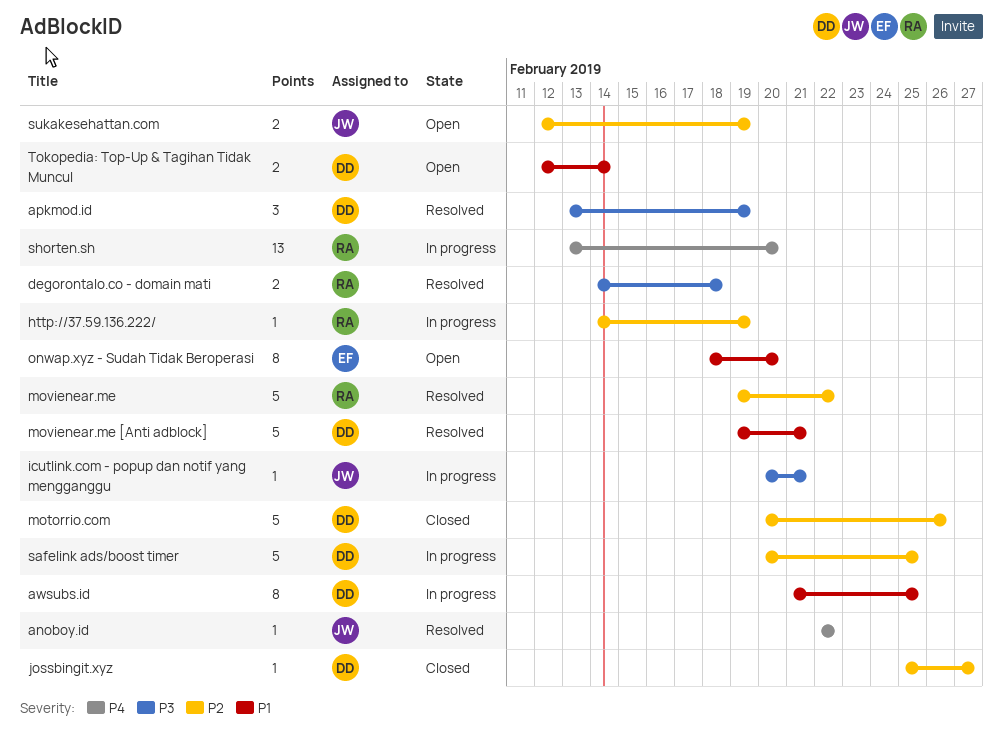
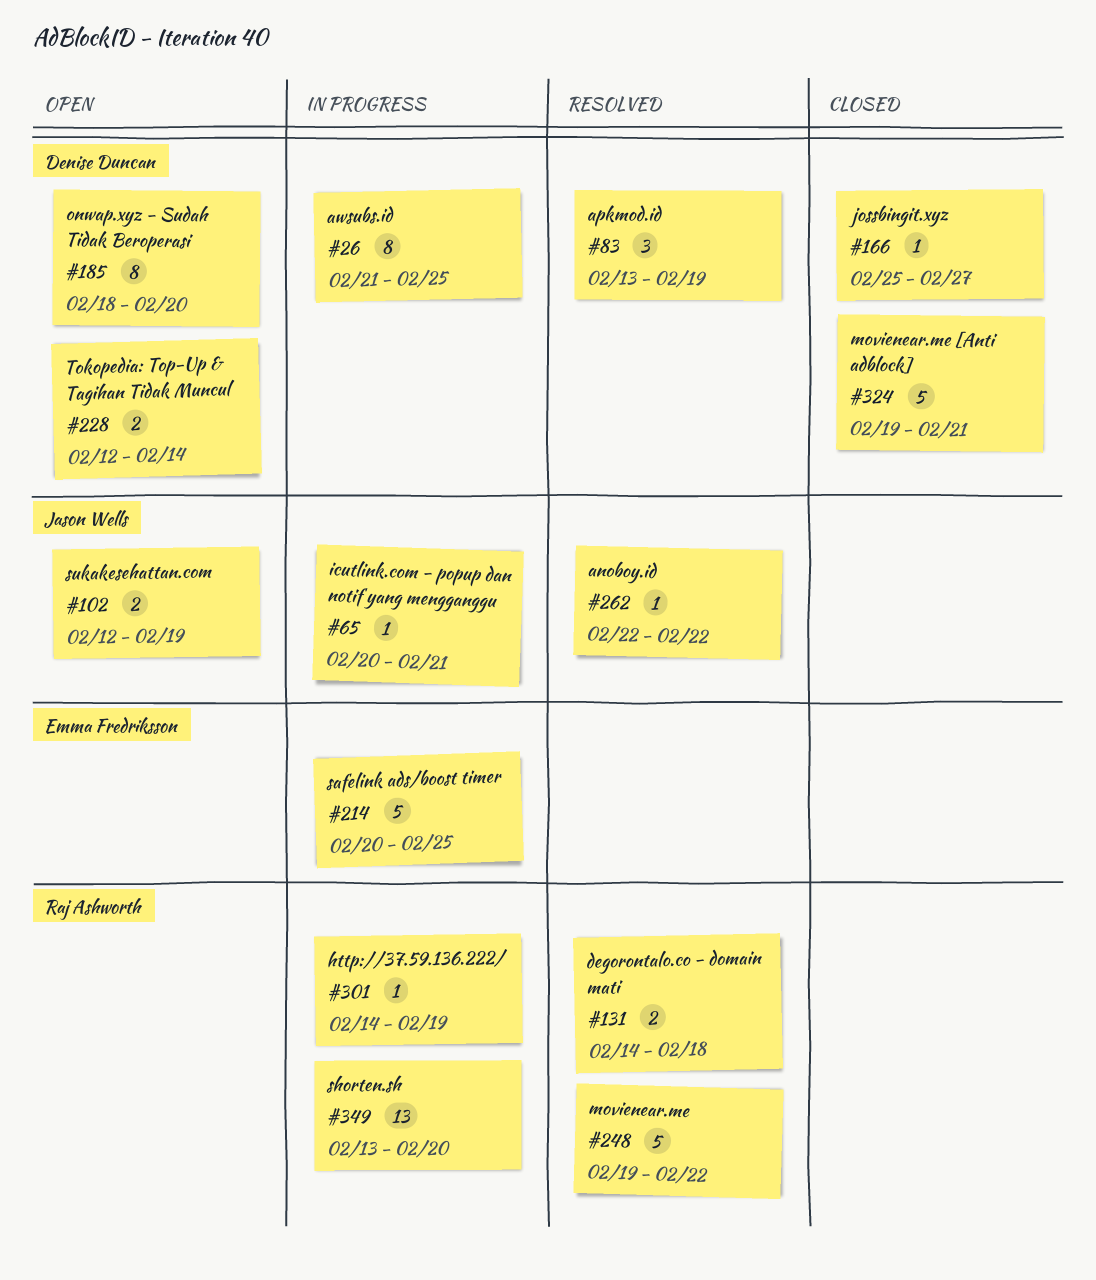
motorrio.com: present -> none
movienear.me [Anti adblock], status: Resolved -> Closed
onwap.xyz - Sudah Tidak Beroperasi, owner: Emma Fredriksson -> Denise Duncan
safelink ads/boost timer, owner: Denise Duncan -> Emma Fredriksson

